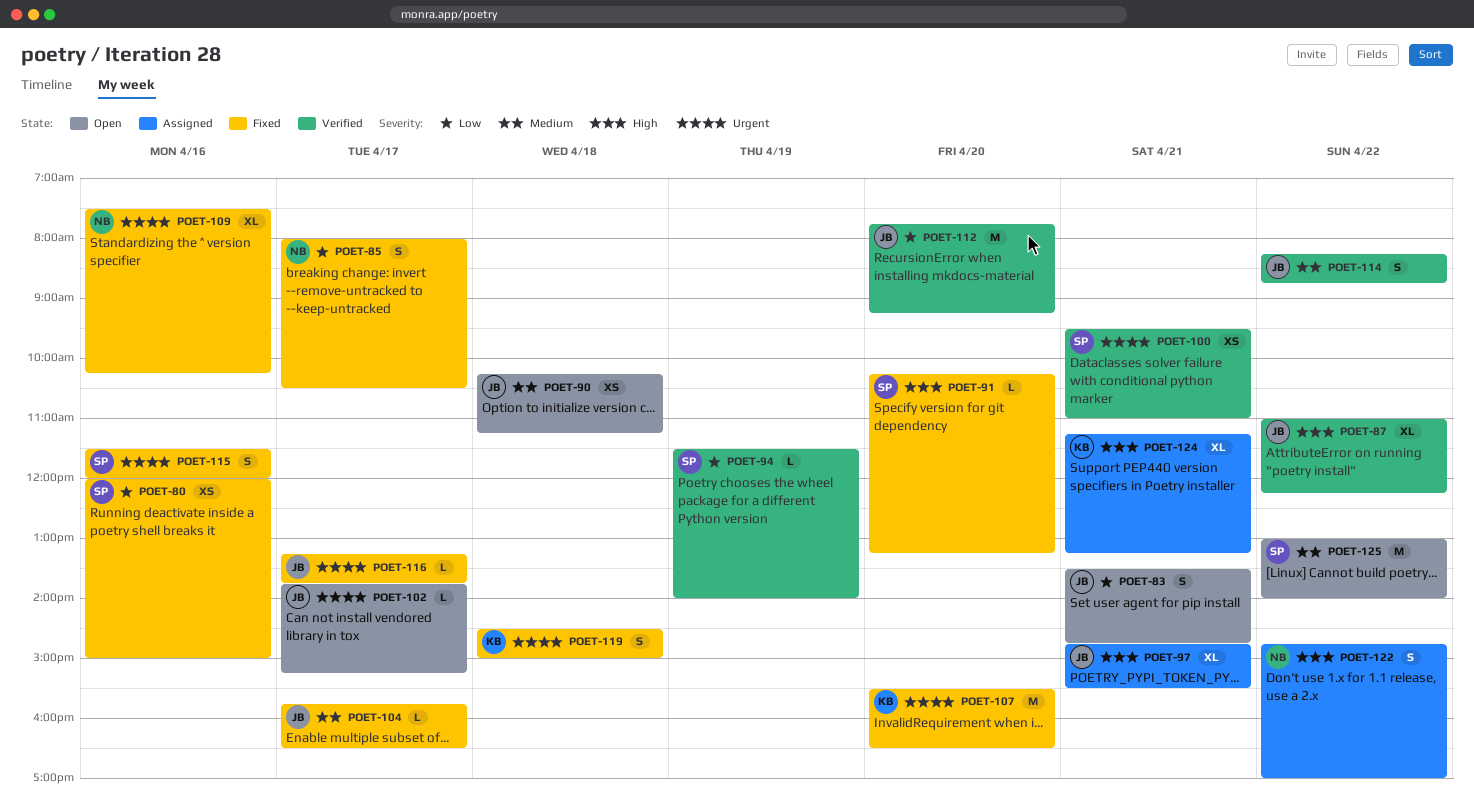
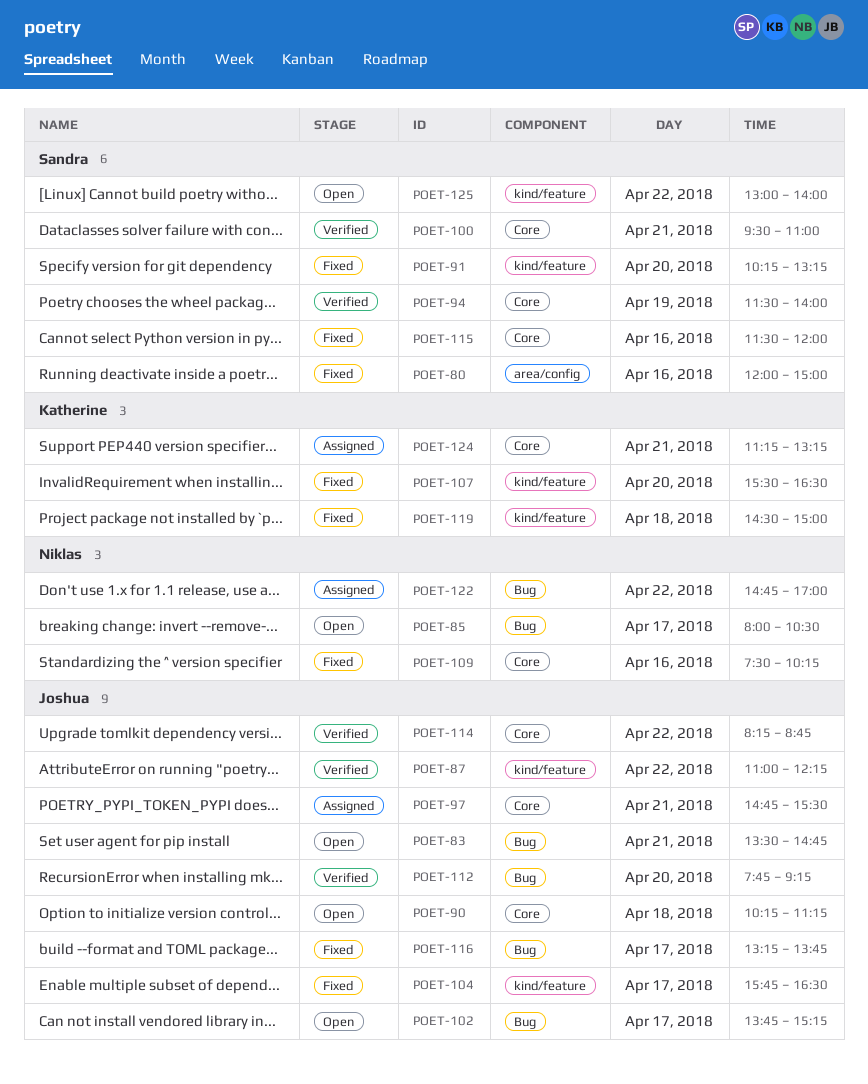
POET-85, status: Fixed -> Open

